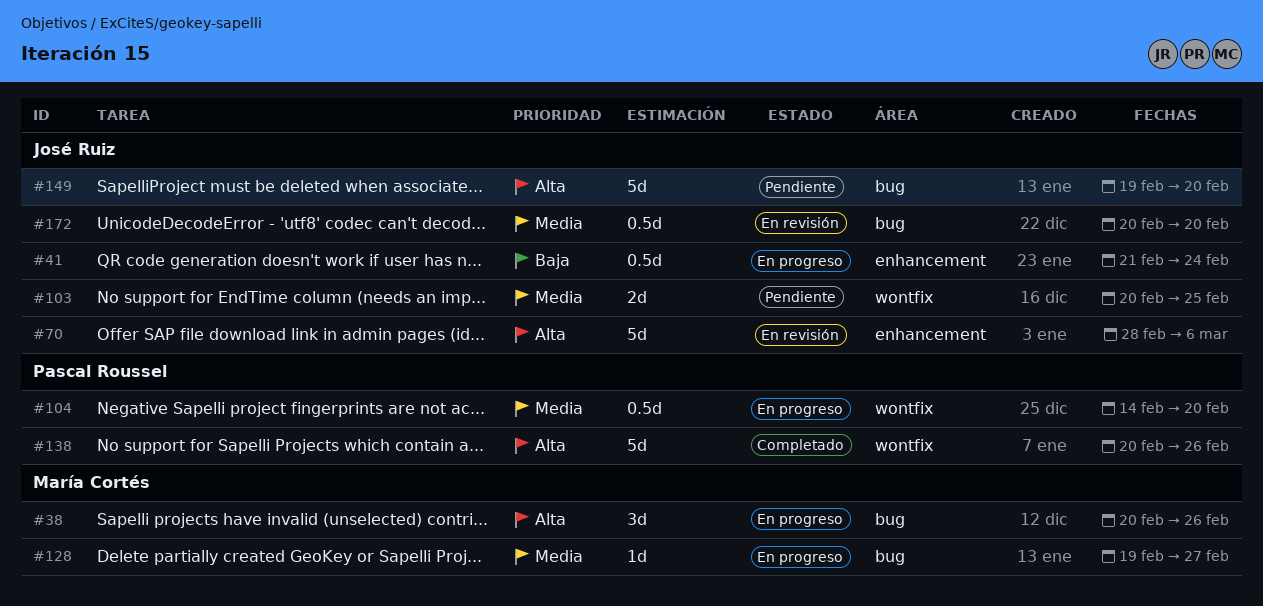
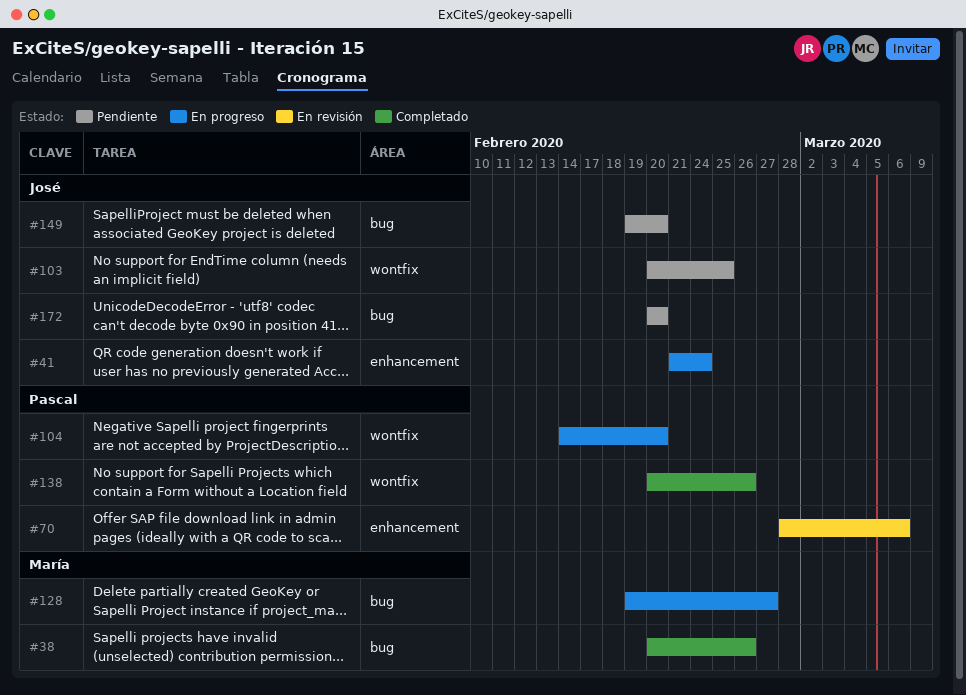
#38, status: En progreso -> Completado
#70, owner: José Ruiz -> Pascal Roussel
#172, status: En revisión -> Pendiente

